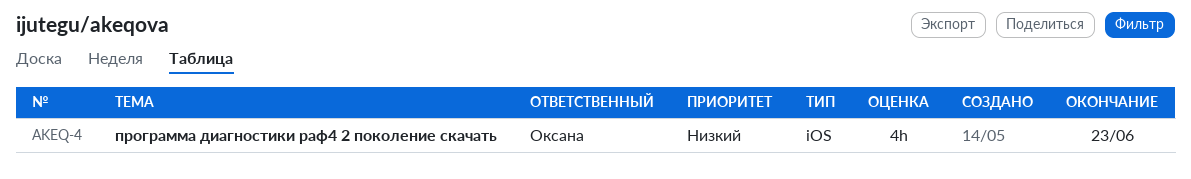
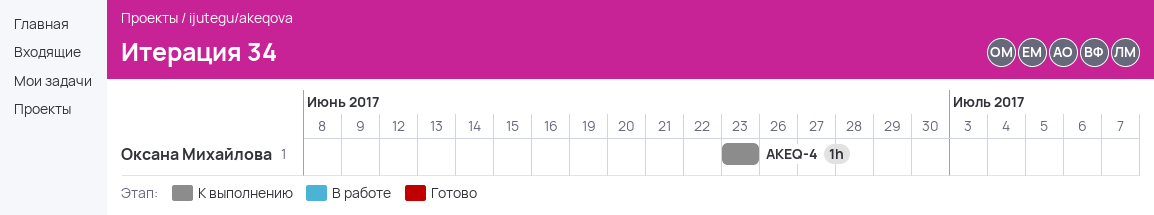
AKEQ-4, estimate: 4h -> 1h

